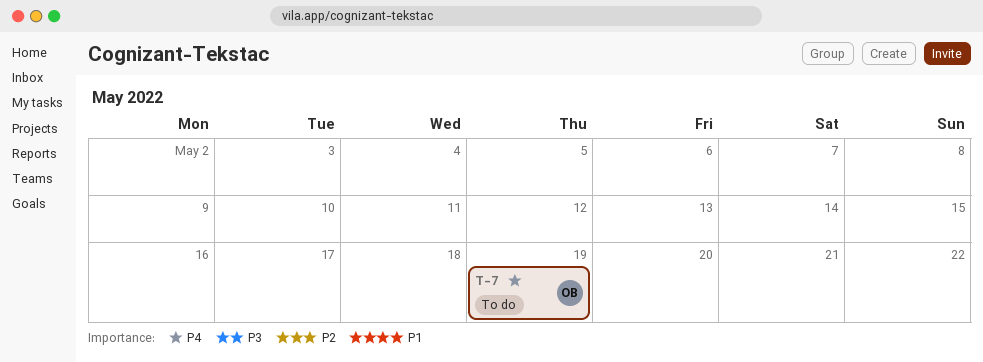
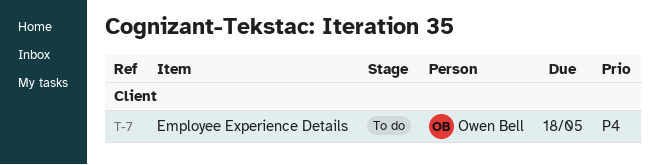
T-7, due: May 19 -> May 18

